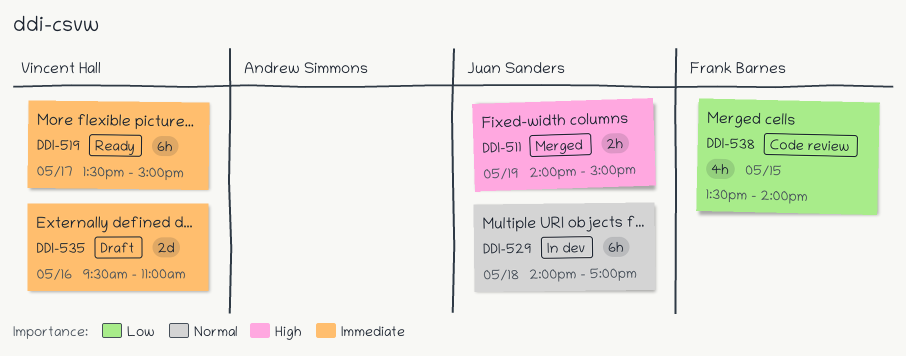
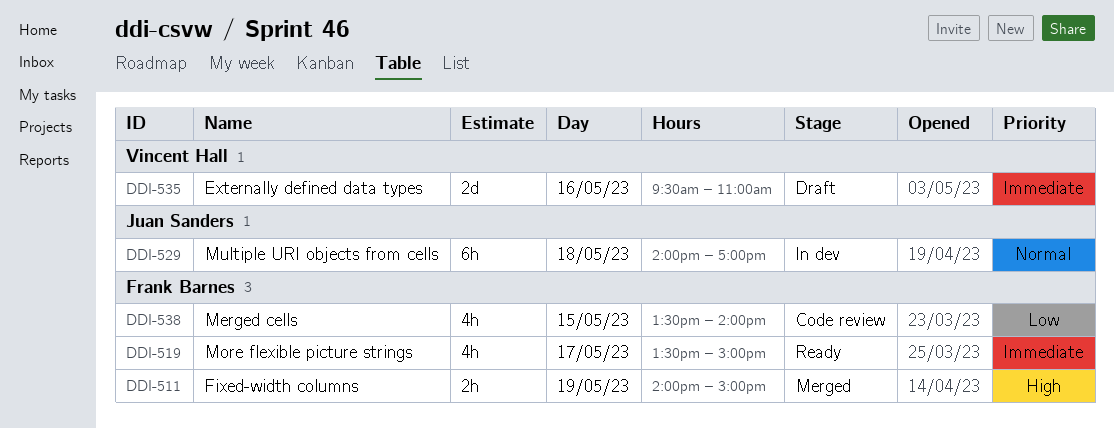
DDI-511, owner: Juan Sanders -> Frank Barnes
DDI-519, owner: Vincent Hall -> Frank Barnes
DDI-519, estimate: 6h -> 4h

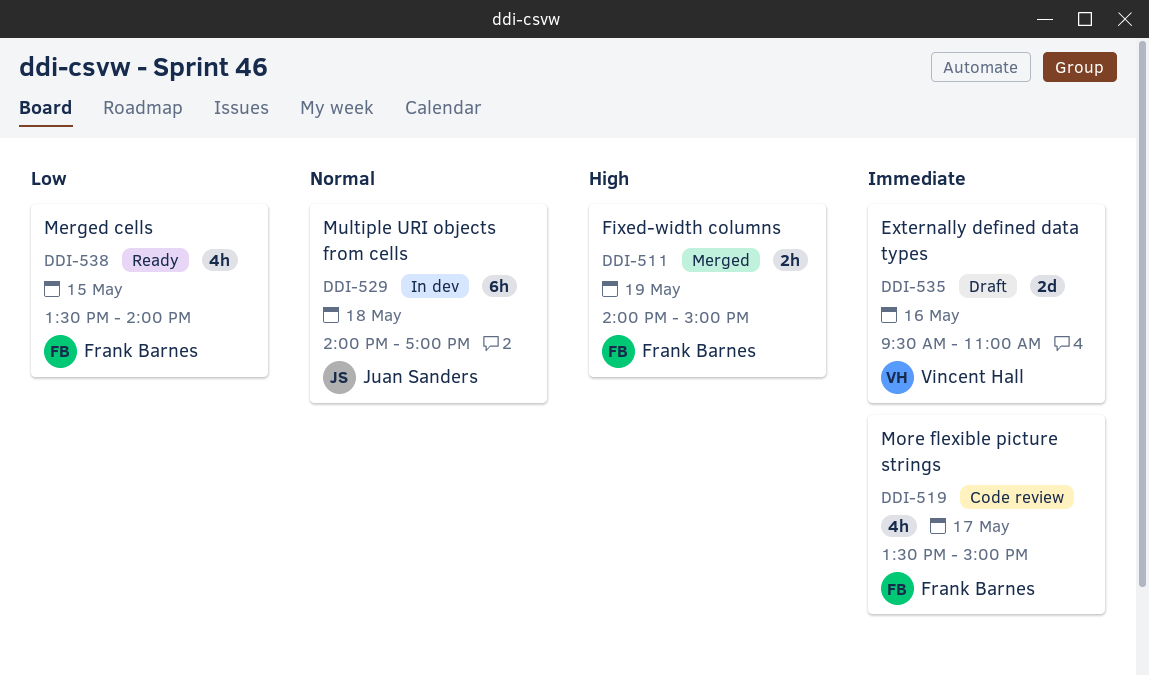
DDI-519, status: Ready -> Code review
DDI-538, status: Code review -> Ready

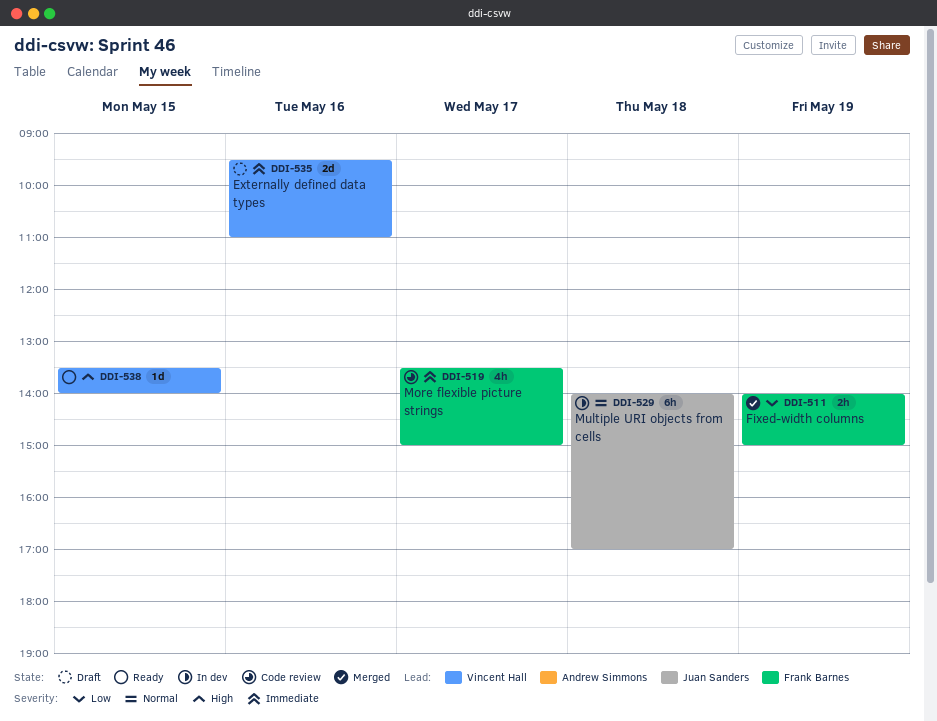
DDI-511, priority: High -> Low
DDI-538, owner: Frank Barnes -> Vincent Hall
DDI-538, priority: Low -> High
DDI-538, estimate: 4h -> 1d

